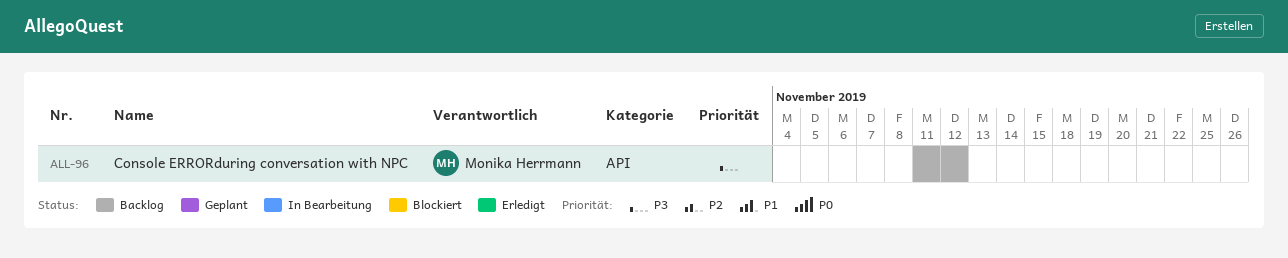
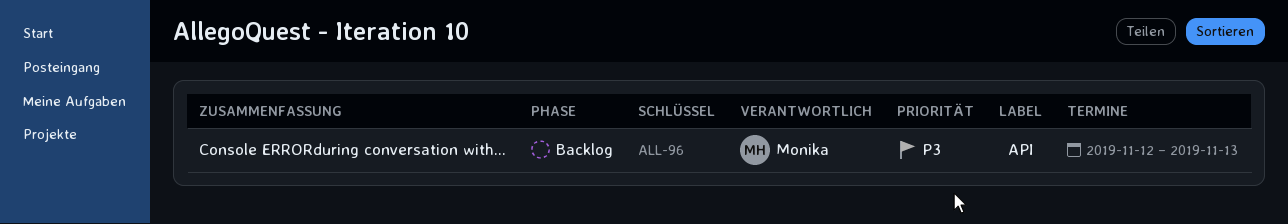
ALL-96, start: Nov 11 -> Nov 12
ALL-96, due: Nov 12 -> Nov 13

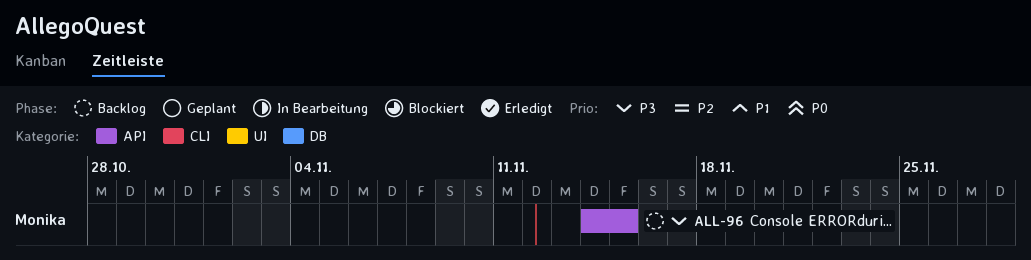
ALL-96, start: Nov 12 -> Nov 14
ALL-96, due: Nov 13 -> Nov 15

